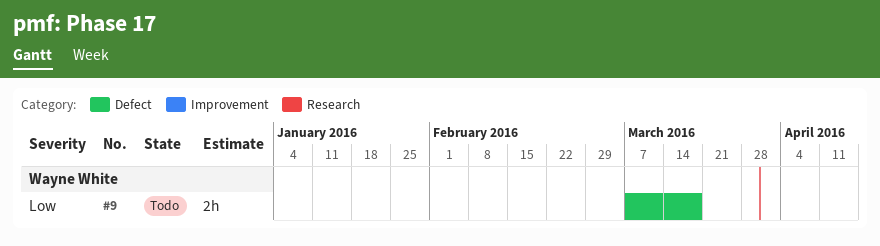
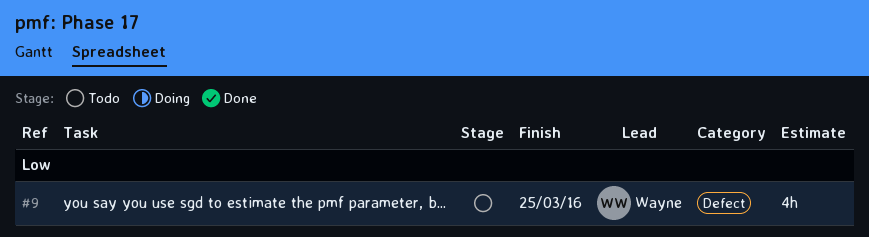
#9, estimate: 2h -> 4h
#9, due: Mar 18 -> Mar 25

